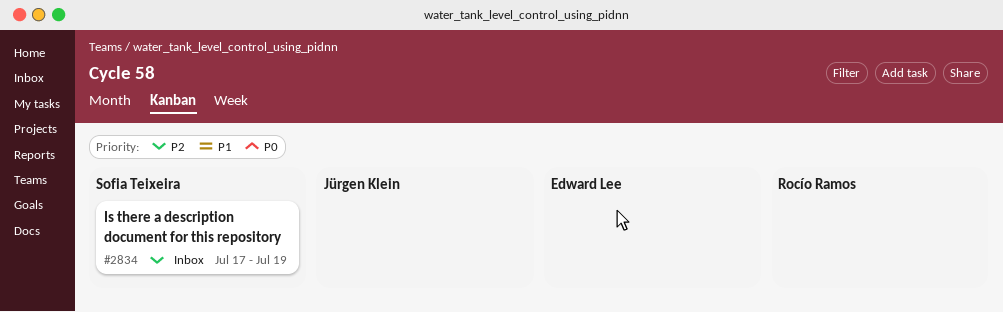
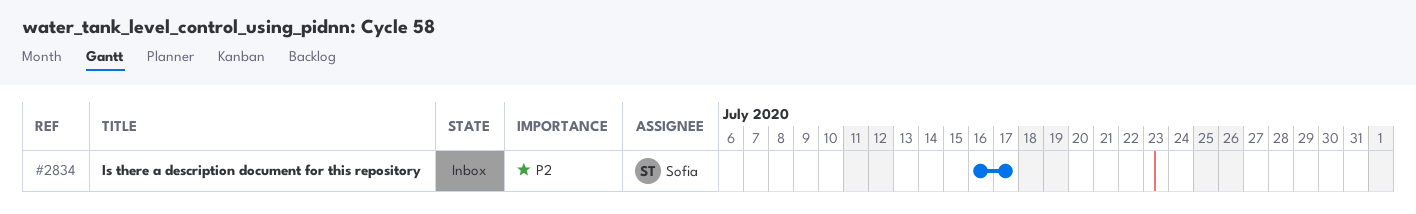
#2834, start: Jul 17 -> Jul 16
#2834, due: Jul 19 -> Jul 17

